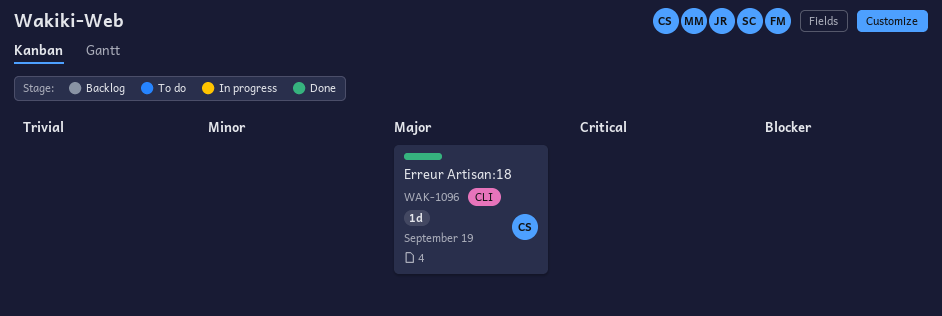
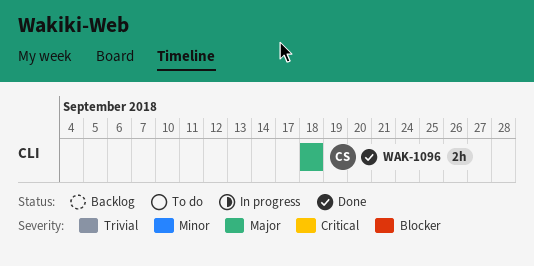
WAK-1096, estimate: 1d -> 2h
WAK-1096, due: Sep 19 -> Sep 18

